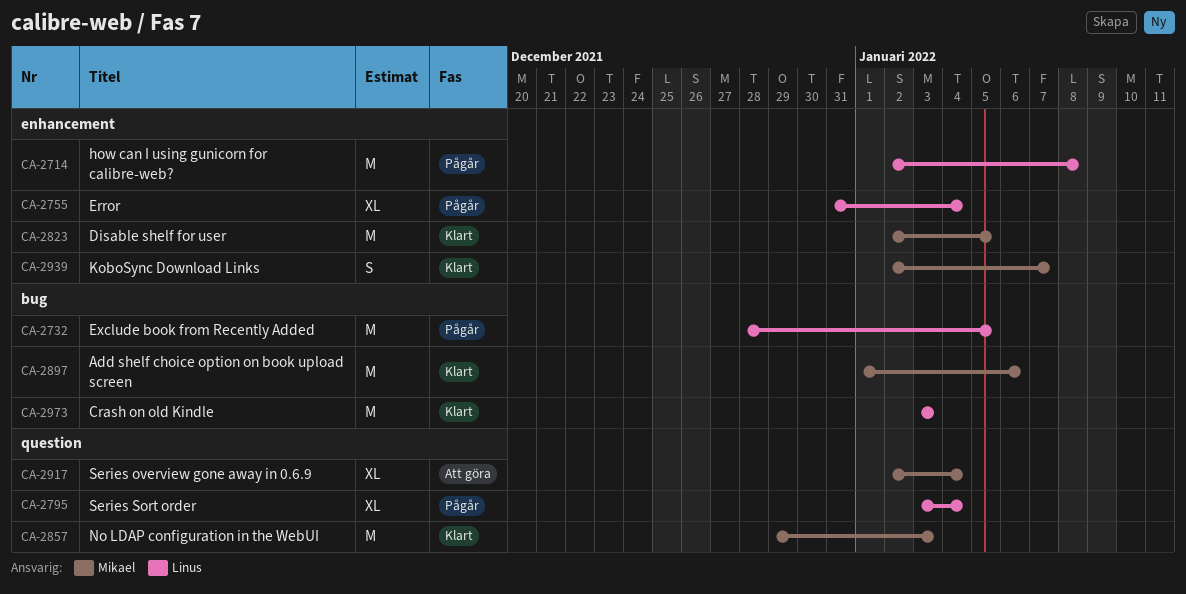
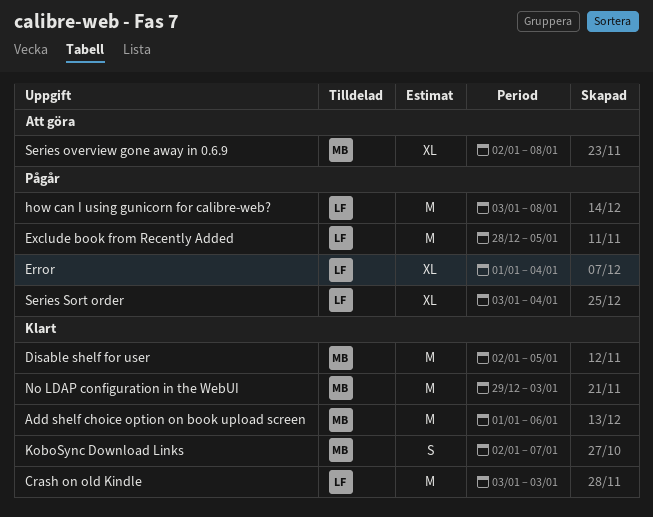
Error, start: Dec 31 -> Jan 1
how can I using gunicorn for calibre-web?, start: Jan 2 -> Jan 3
Series overview gone away in 0.6.9, due: Jan 4 -> Jan 8

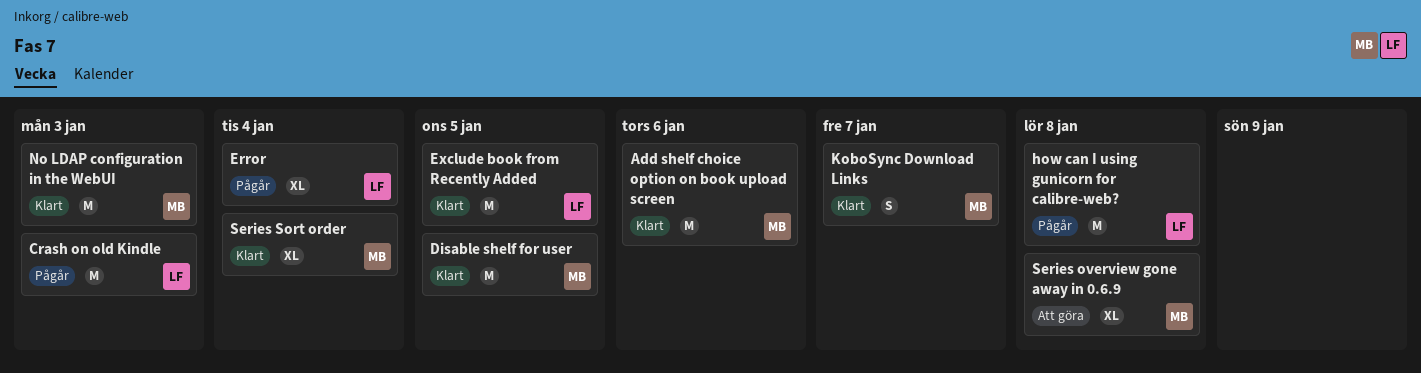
Crash on old Kindle, status: Klart -> Pågår
Exclude book from Recently Added, status: Pågår -> Klart
Series Sort order, status: Pågår -> Klart
Series Sort order, owner: LF -> MB

